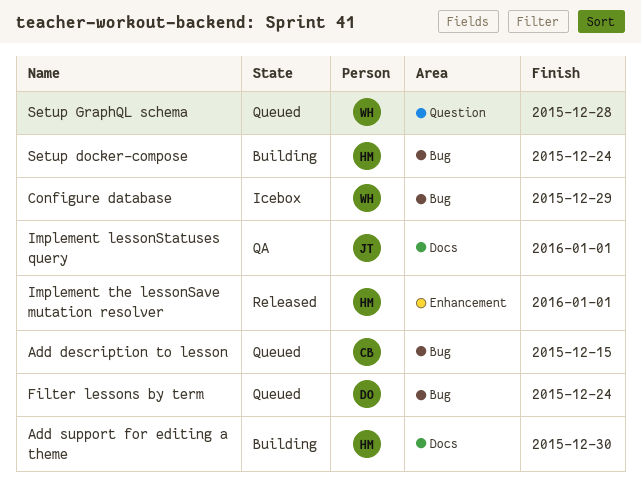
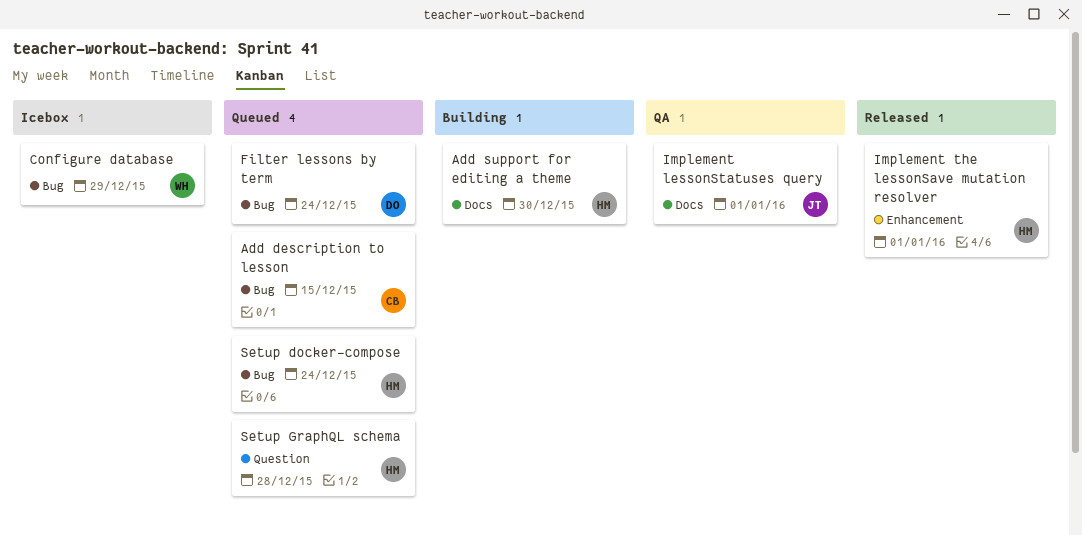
Setup docker-compose, status: Building -> Queued
Setup GraphQL schema, owner: WH -> HM

